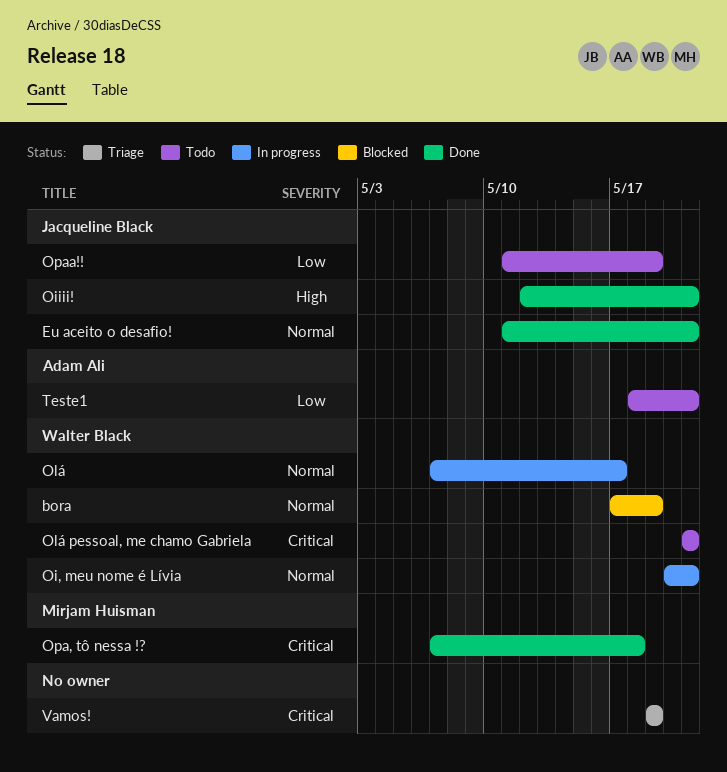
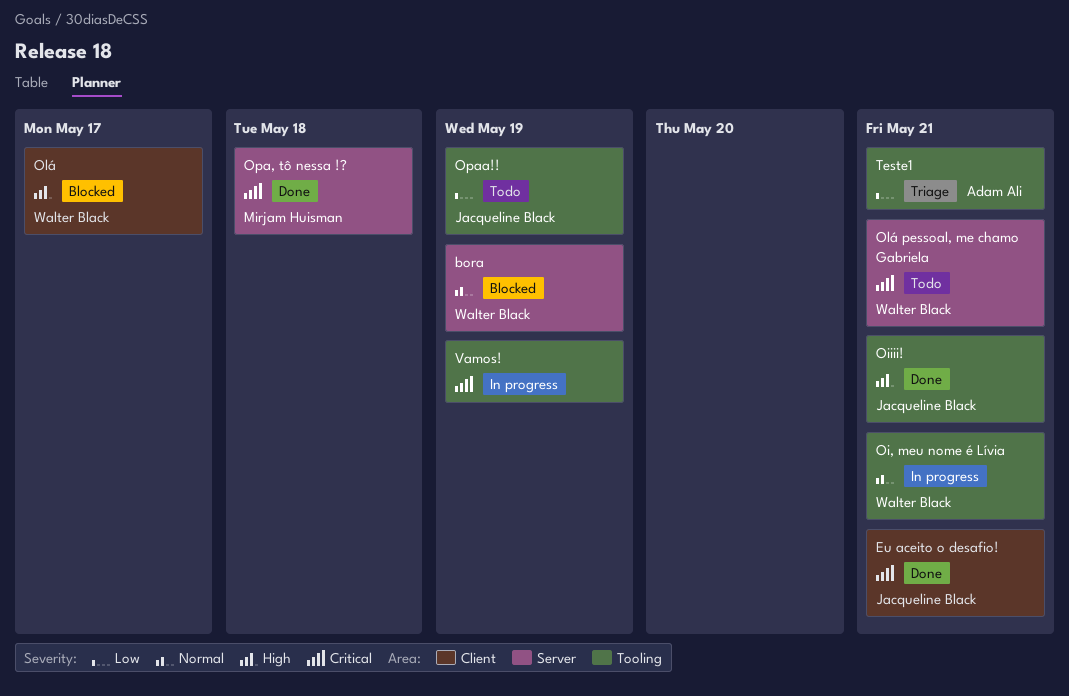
Eu aceito o desafio!, priority: Normal -> Critical
Olá, status: In progress -> Blocked
Olá, priority: Normal -> High
Teste1, status: Todo -> Triage
Vamos!, status: Triage -> In progress

